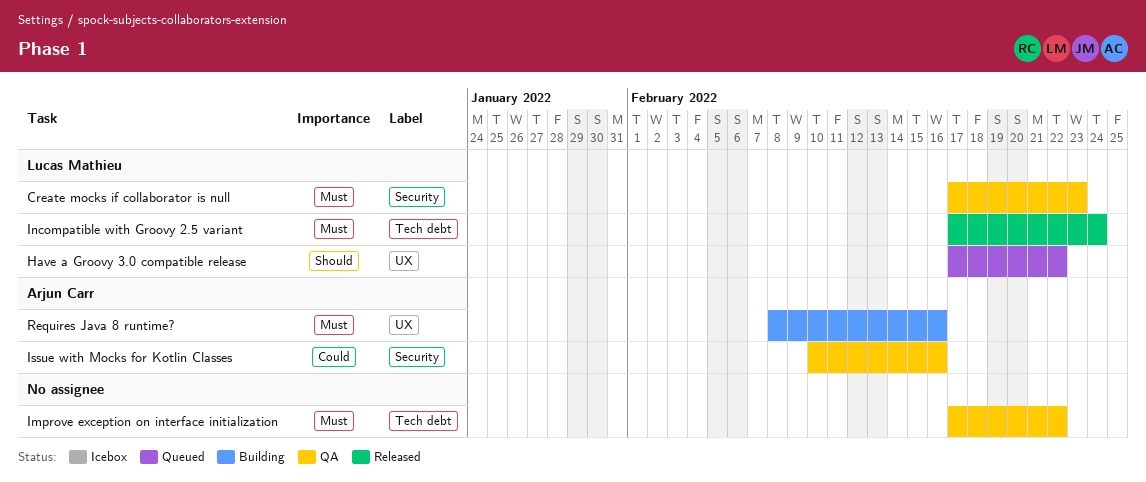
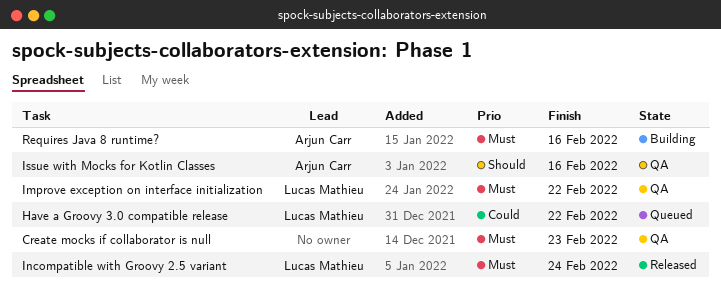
Create mocks if collaborator is null, owner: Lucas Mathieu -> none
Have a Groovy 3.0 compatible release, priority: Should -> Could
Improve exception on interface initialization, owner: none -> Lucas Mathieu
Issue with Mocks for Kotlin Classes, priority: Could -> Should

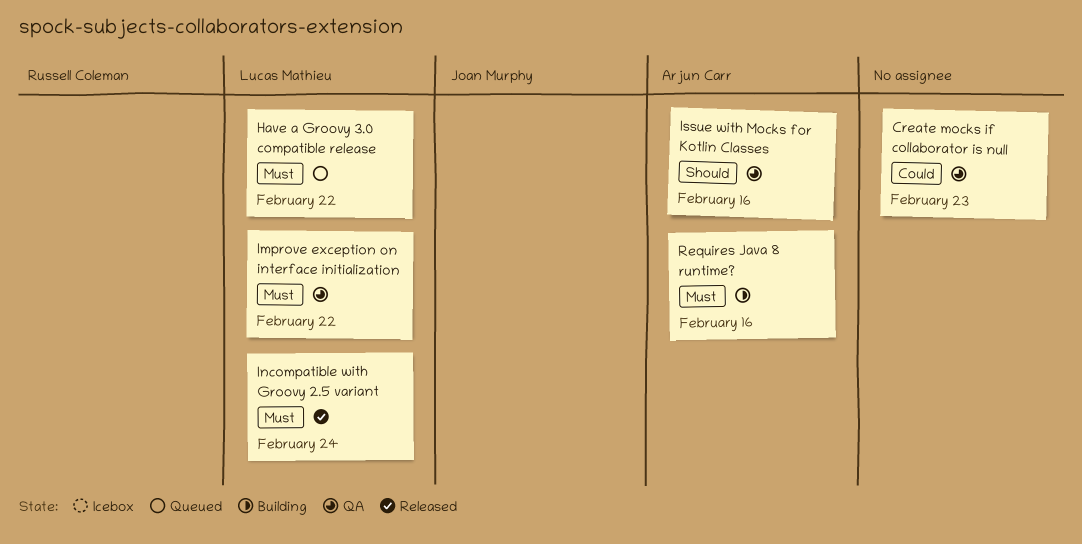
Create mocks if collaborator is null, priority: Must -> Could
Have a Groovy 3.0 compatible release, priority: Could -> Must

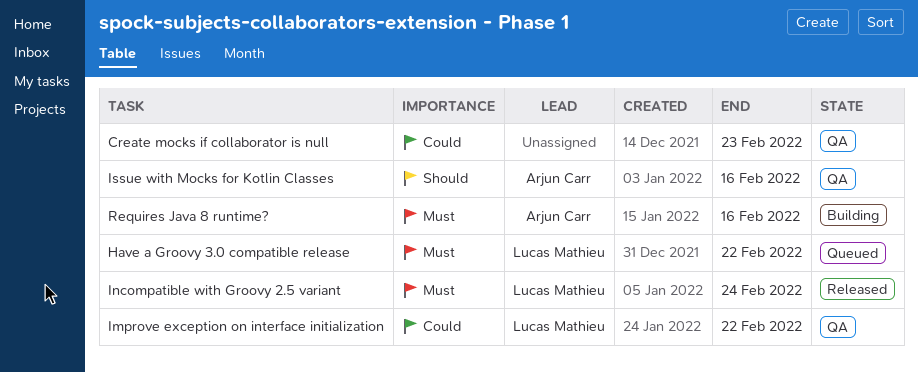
Improve exception on interface initialization, priority: Must -> Could

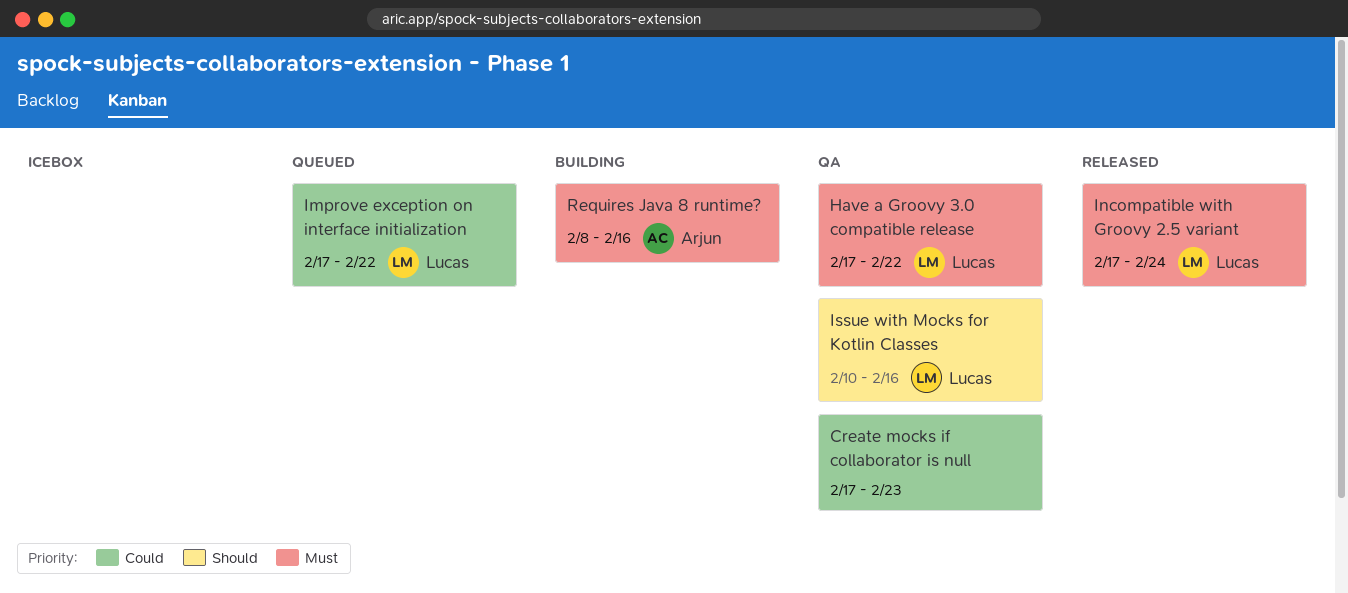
Have a Groovy 3.0 compatible release, status: Queued -> QA
Improve exception on interface initialization, status: QA -> Queued
Issue with Mocks for Kotlin Classes, owner: Arjun Carr -> Lucas Mathieu

